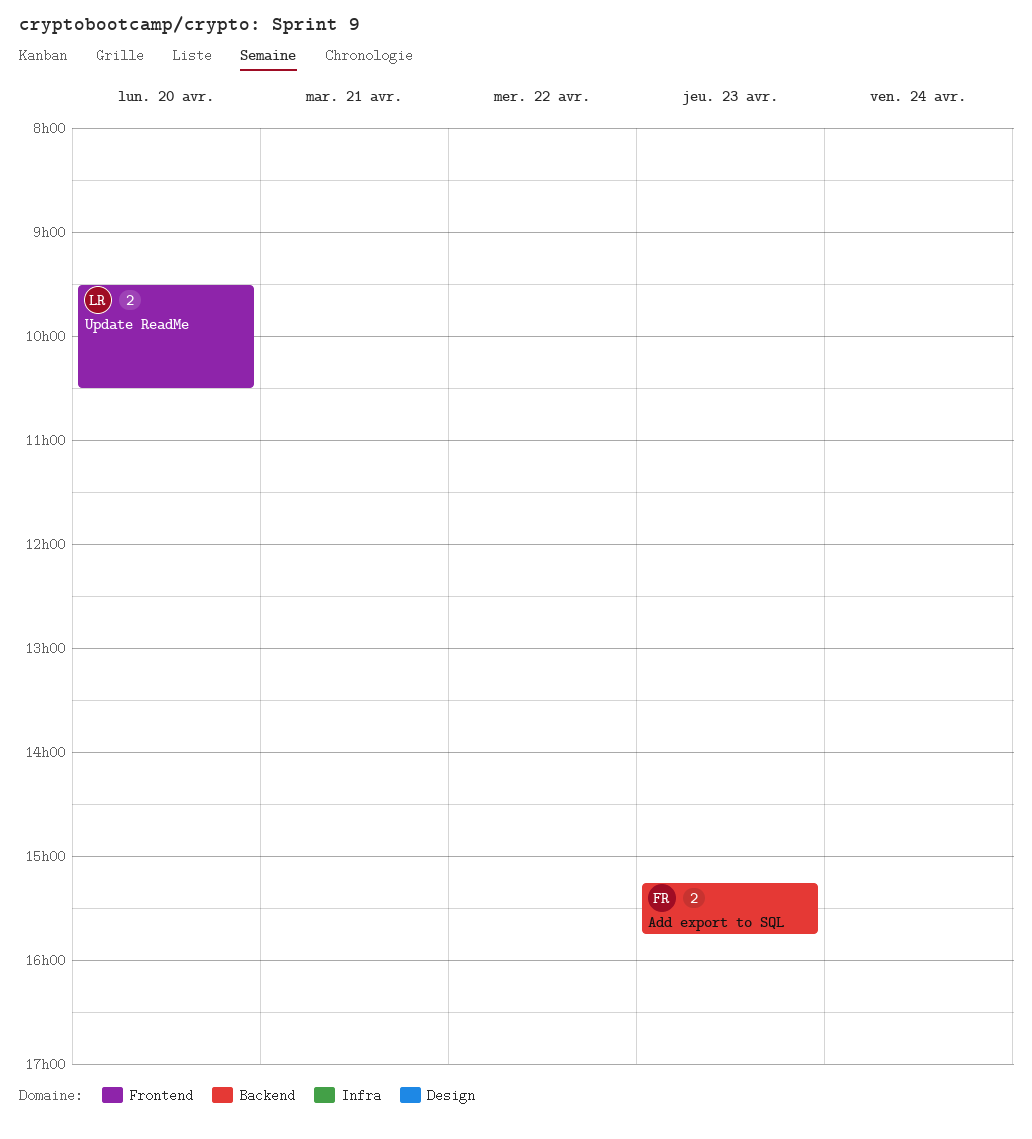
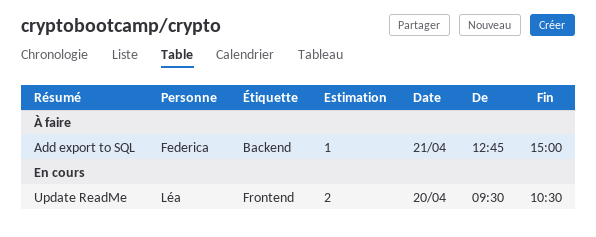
Add export to SQL, estimate: 2 -> 1
Add export to SQL, day: Apr 23 -> Apr 21
Add export to SQL, begins: 15:15 -> 12:45
Add export to SQL, ends: 15:45 -> 15:00

